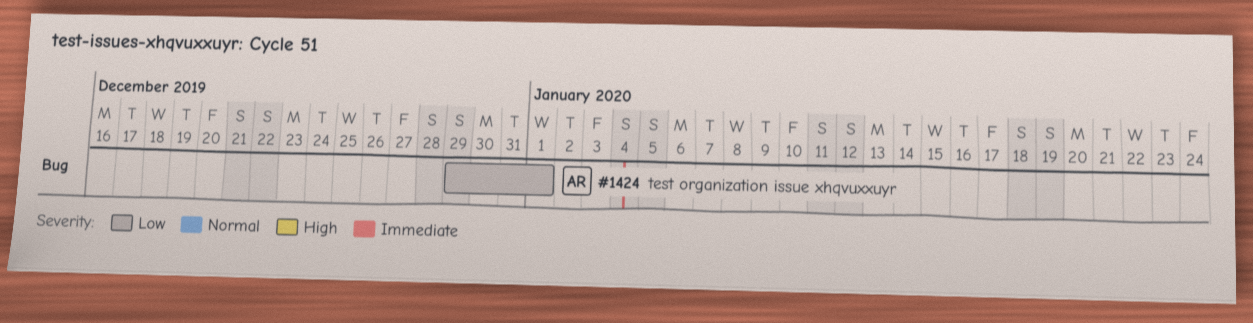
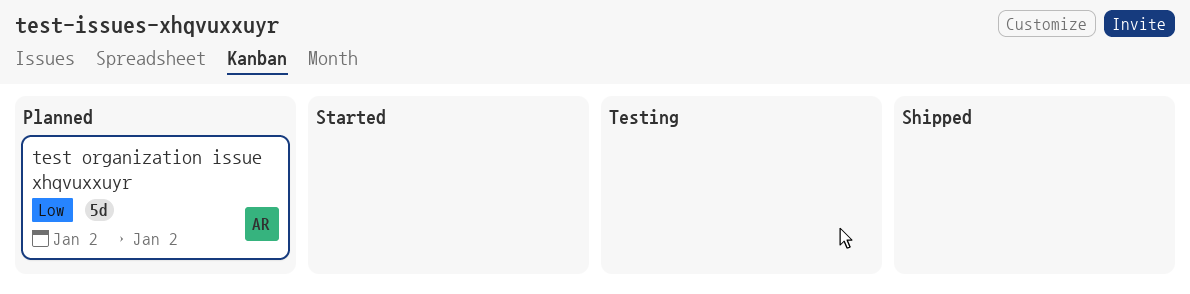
test organization issue xhqvuxxuyr, start: Dec 29 -> Jan 2
test organization issue xhqvuxxuyr, due: Jan 1 -> Jan 2

